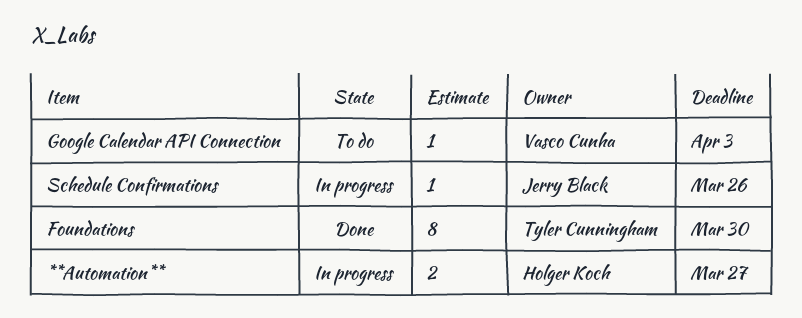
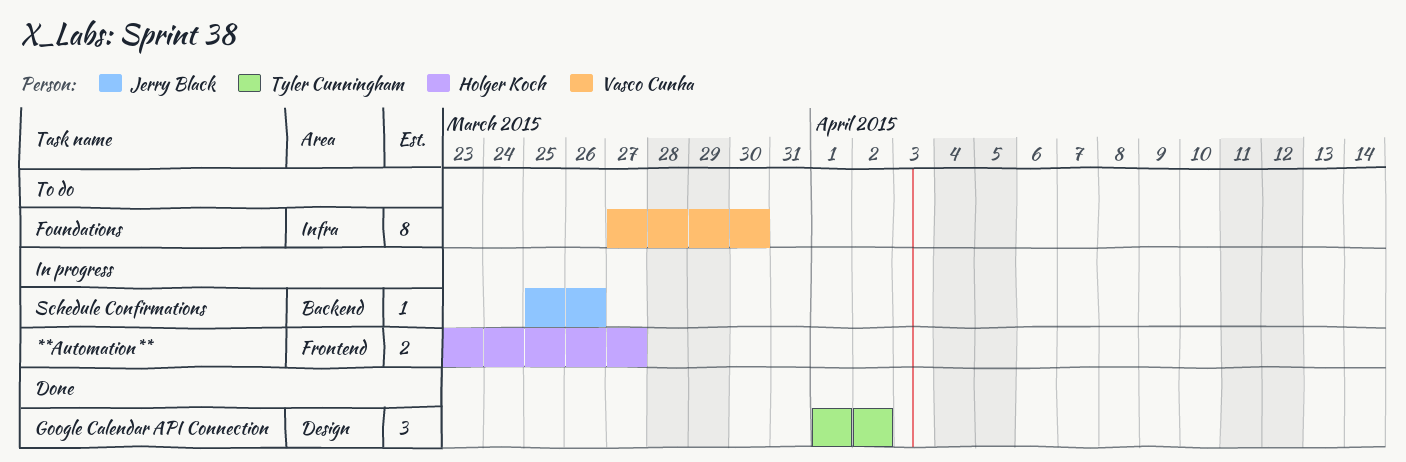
Foundations, status: Done -> To do
Foundations, owner: Tyler Cunningham -> Vasco Cunha
Google Calendar API Connection, status: To do -> Done
Google Calendar API Connection, owner: Vasco Cunha -> Tyler Cunningham
Google Calendar API Connection, estimate: 1 -> 3
Google Calendar API Connection, due: Apr 3 -> Apr 2

